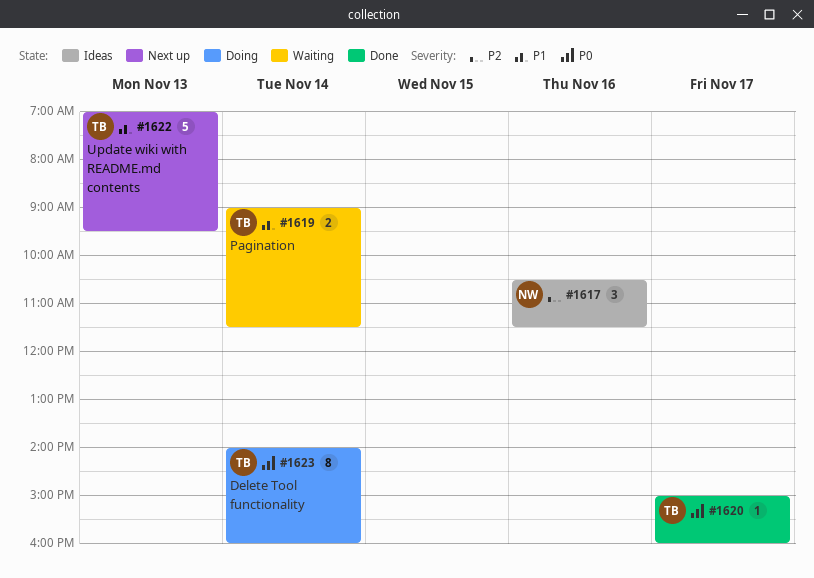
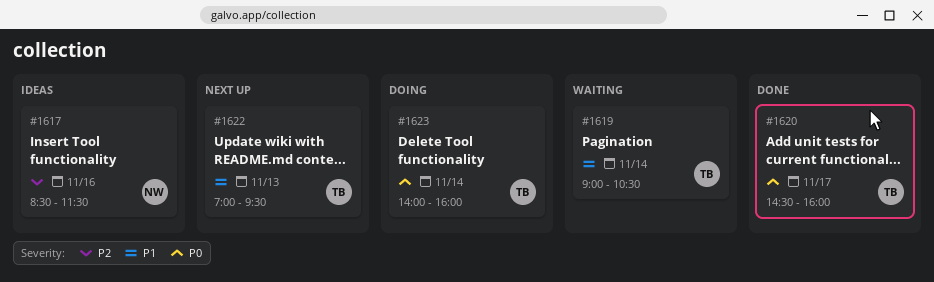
#1617, begins: 10:30 -> 08:30
#1619, ends: 11:30 -> 10:30
#1620, begins: 15:00 -> 14:30

